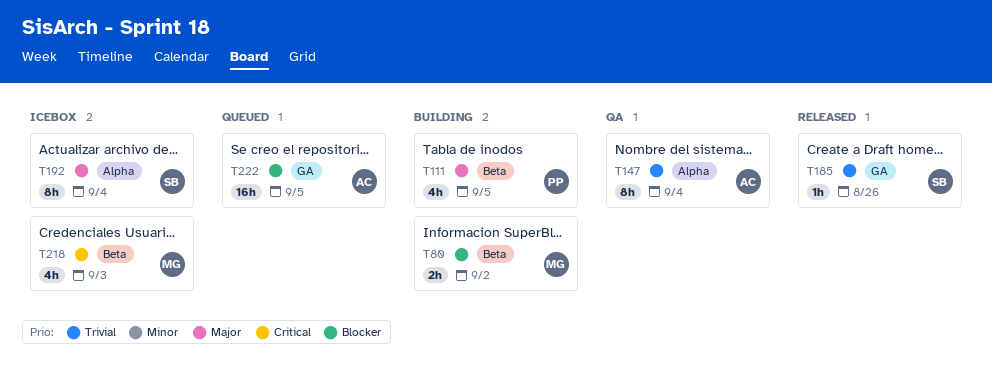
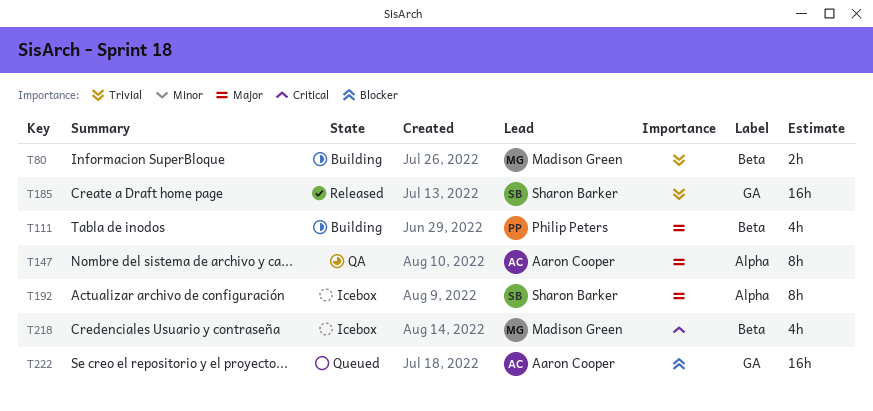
T80, priority: Blocker -> Trivial
T147, priority: Trivial -> Major
T185, estimate: 1h -> 16h

